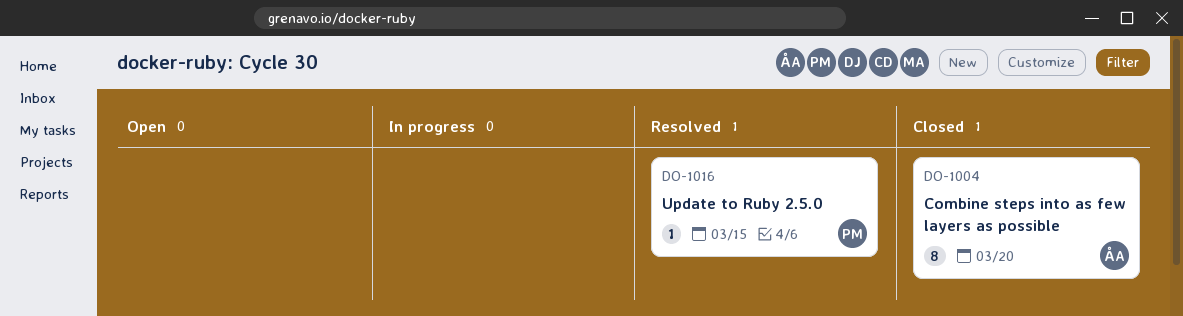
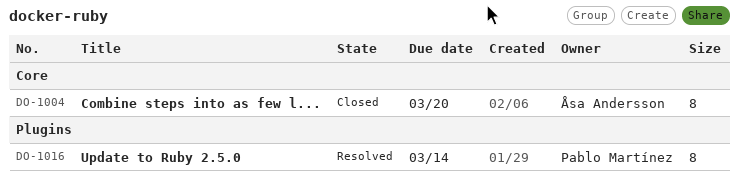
DO-1016, estimate: 1 -> 8
DO-1016, due: Mar 15 -> Mar 14

